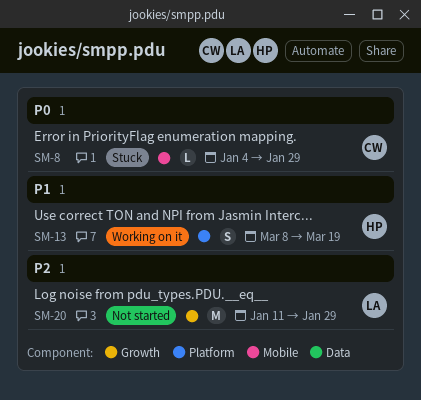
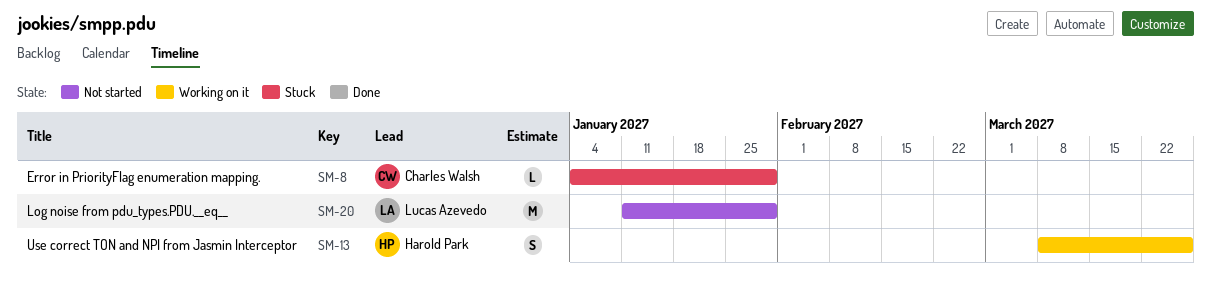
SM-13, due: Mar 19 -> Mar 26

